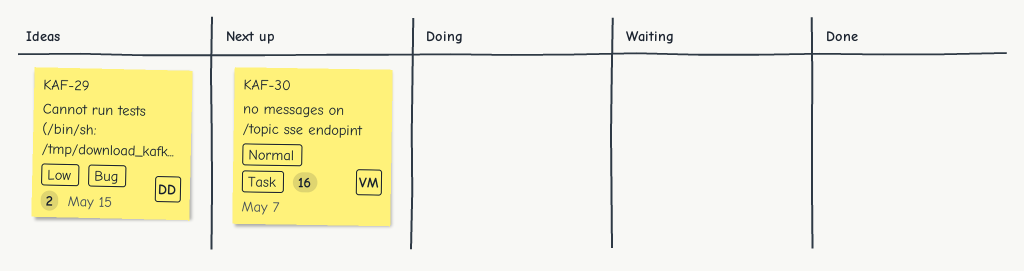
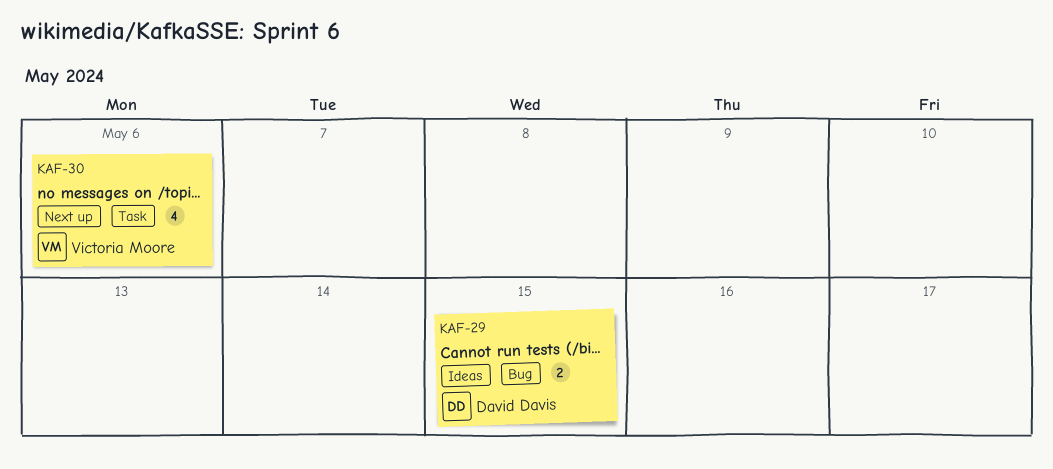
KAF-30, estimate: 16 -> 4
KAF-30, due: May 7 -> May 6

